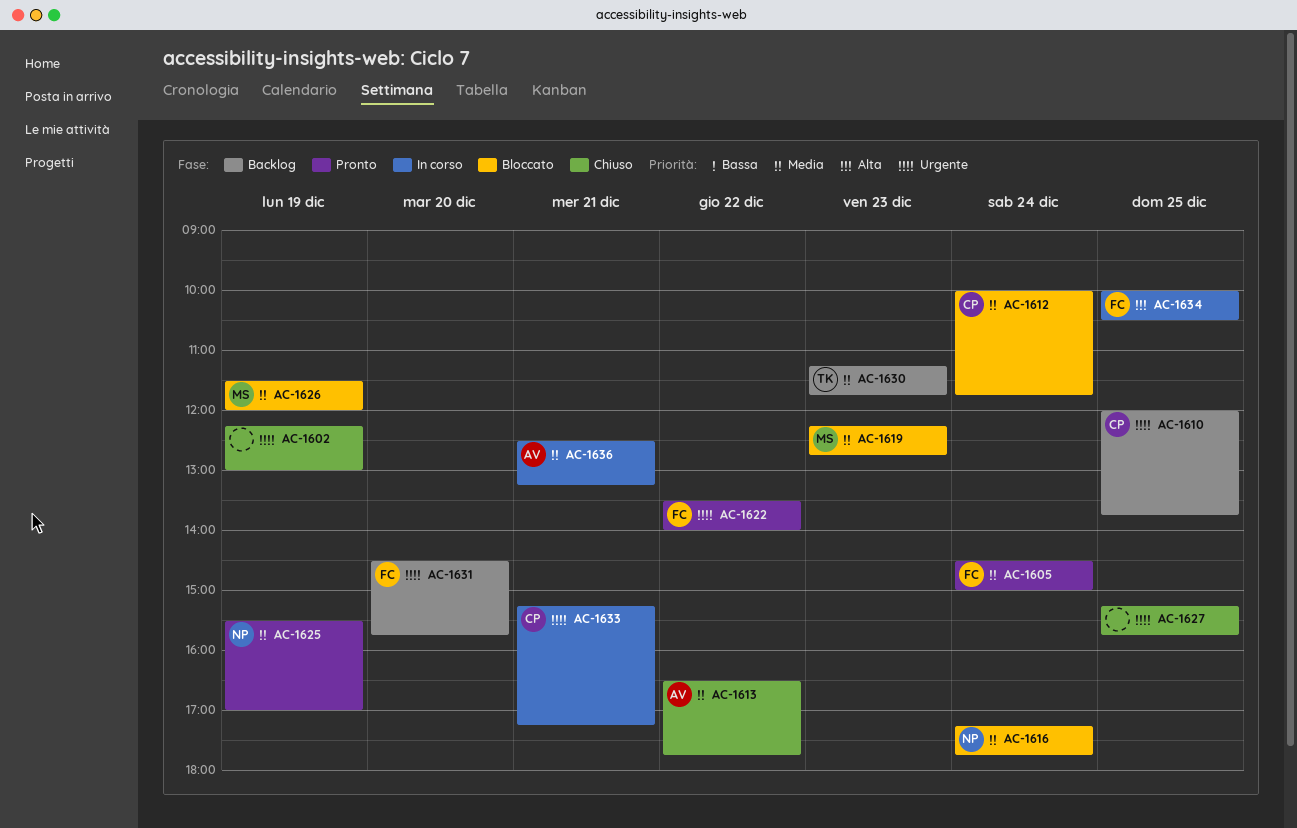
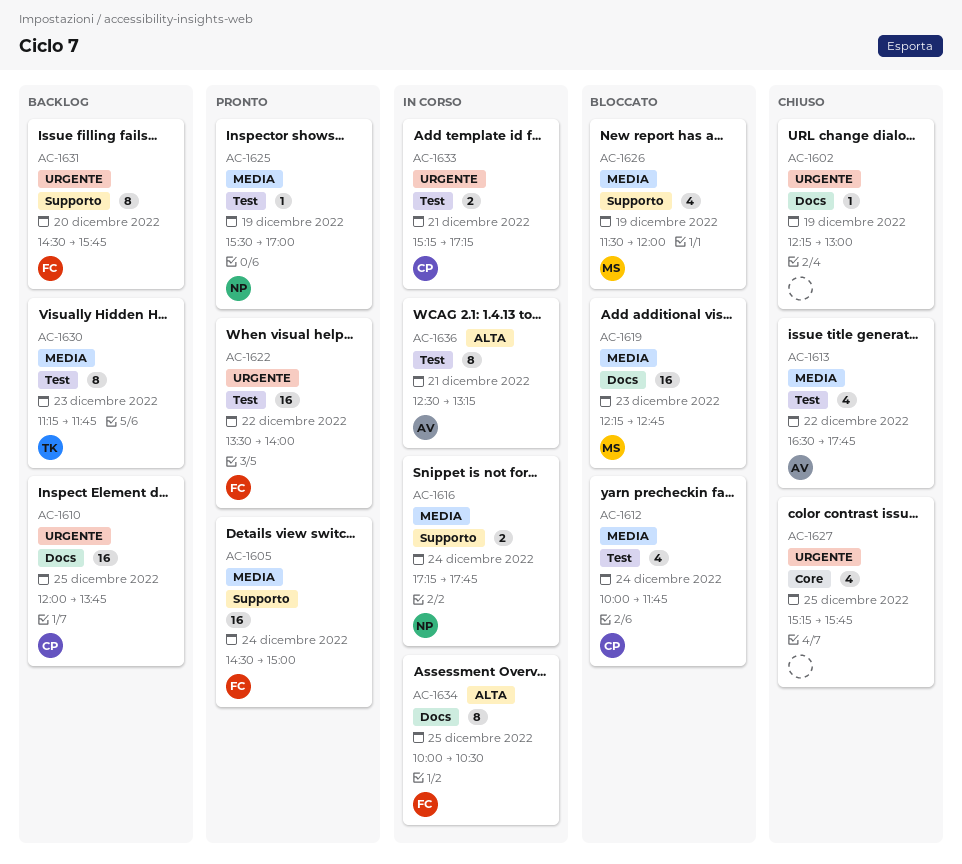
AC-1616, status: Bloccato -> In corso
AC-1636, priority: Media -> Alta

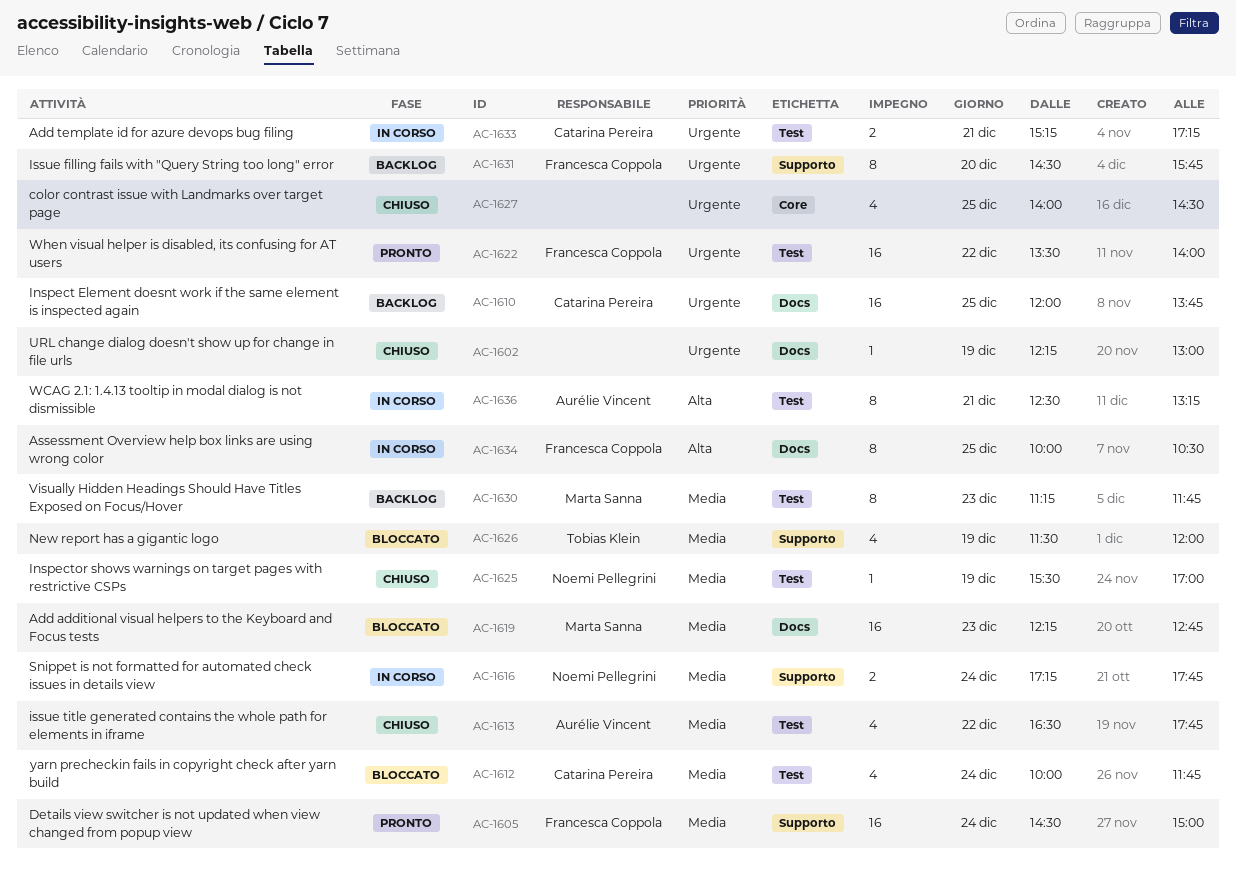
AC-1625, status: Pronto -> Chiuso
AC-1626, owner: Marta Sanna -> Tobias Klein
AC-1627, begins: 15:15 -> 14:00
AC-1627, ends: 15:45 -> 14:30
AC-1630, owner: Tobias Klein -> Marta Sanna

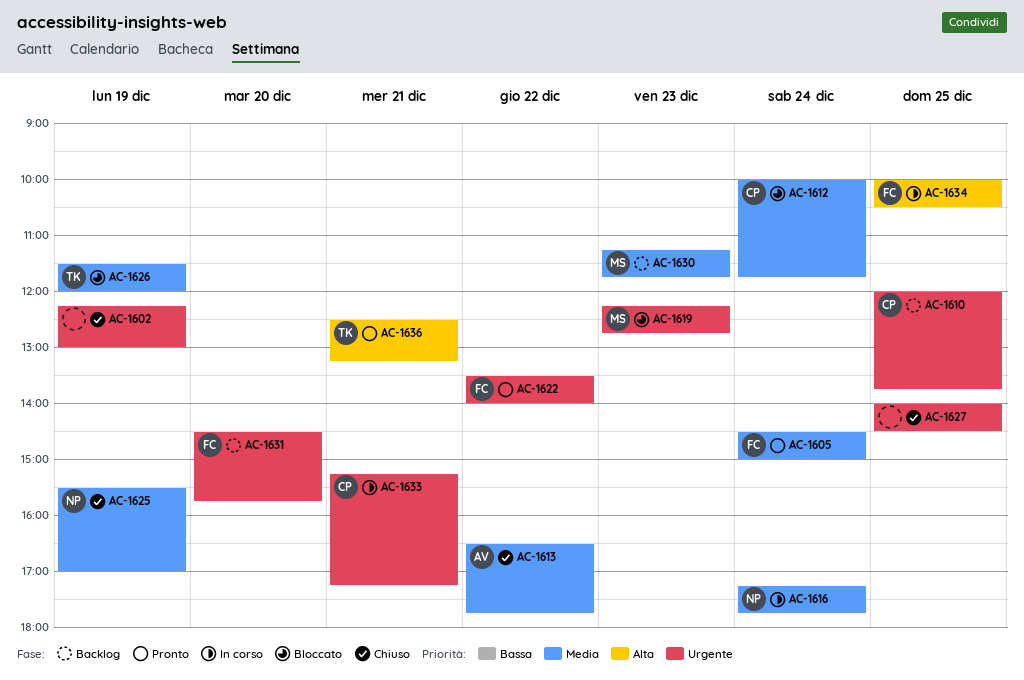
AC-1619, priority: Media -> Urgente
AC-1636, status: In corso -> Pronto
AC-1636, owner: Aurélie Vincent -> Tobias Klein

